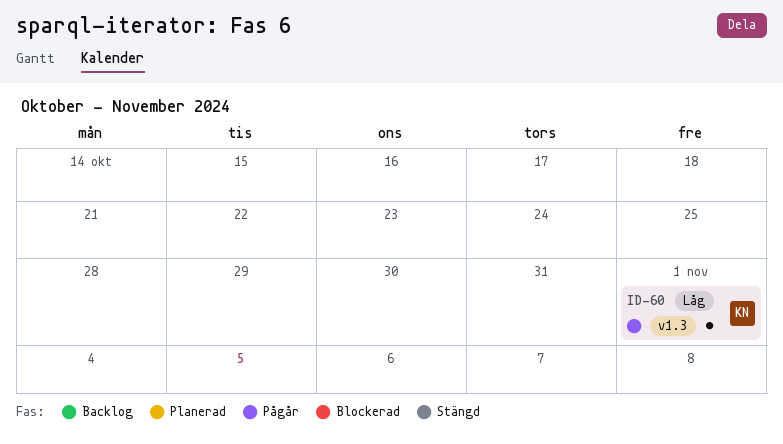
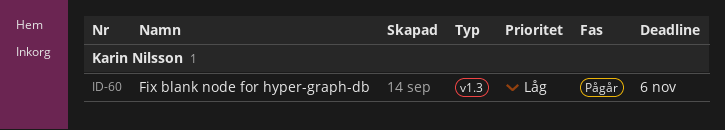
ID-60, due: Nov 1 -> Nov 6

